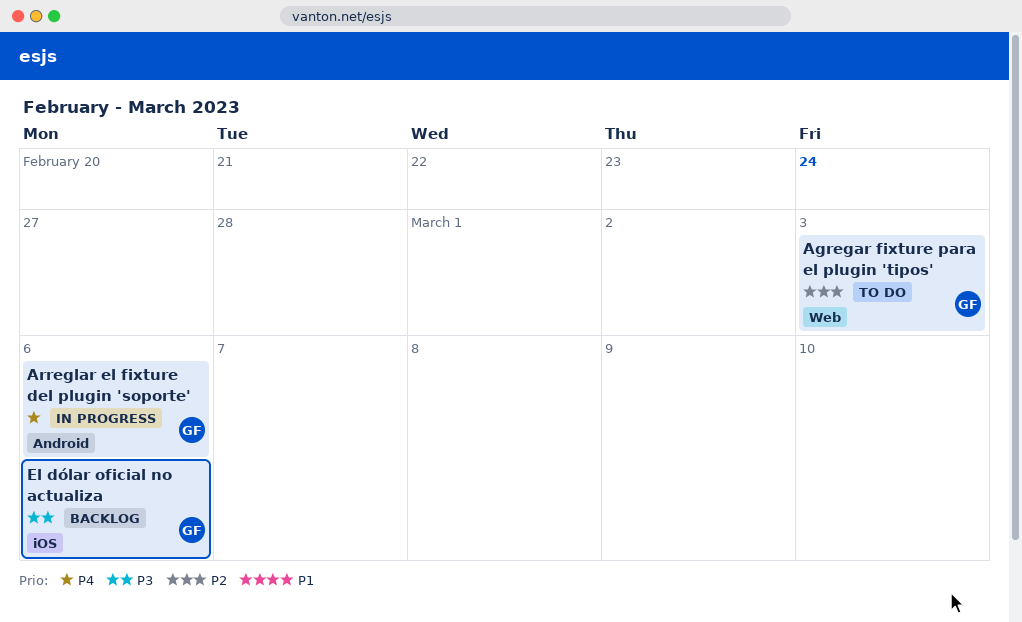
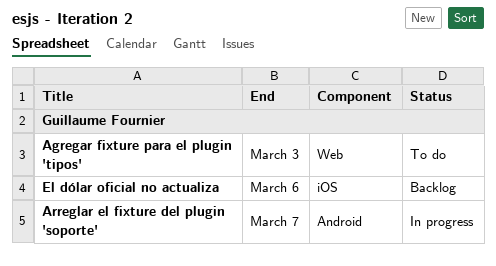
Arreglar el fixture del plugin 'soporte', due: Mar 6 -> Mar 7

